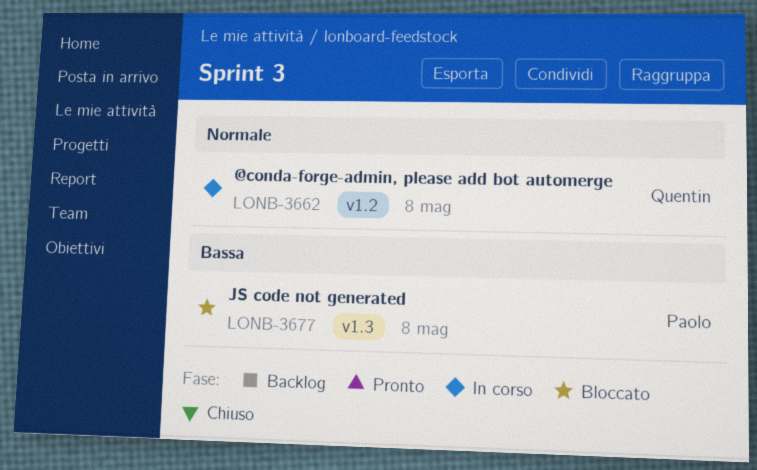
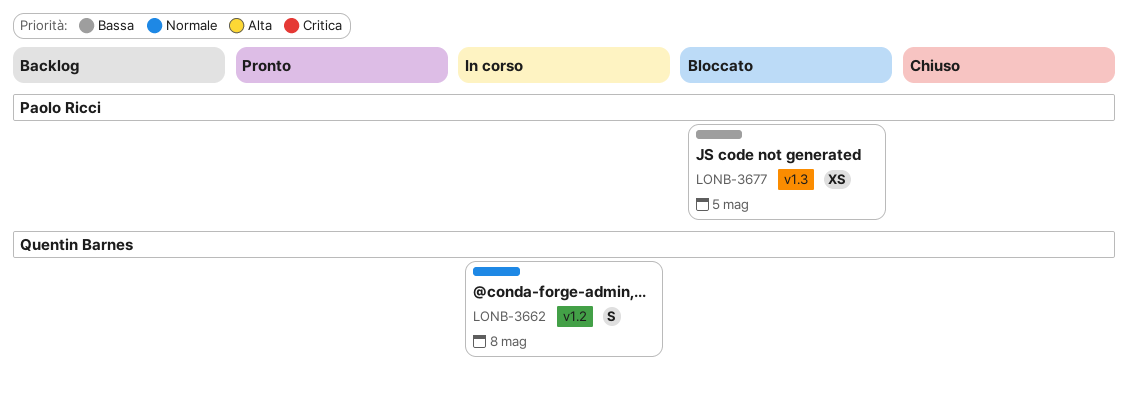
LONB-3677, due: May 8 -> May 5

